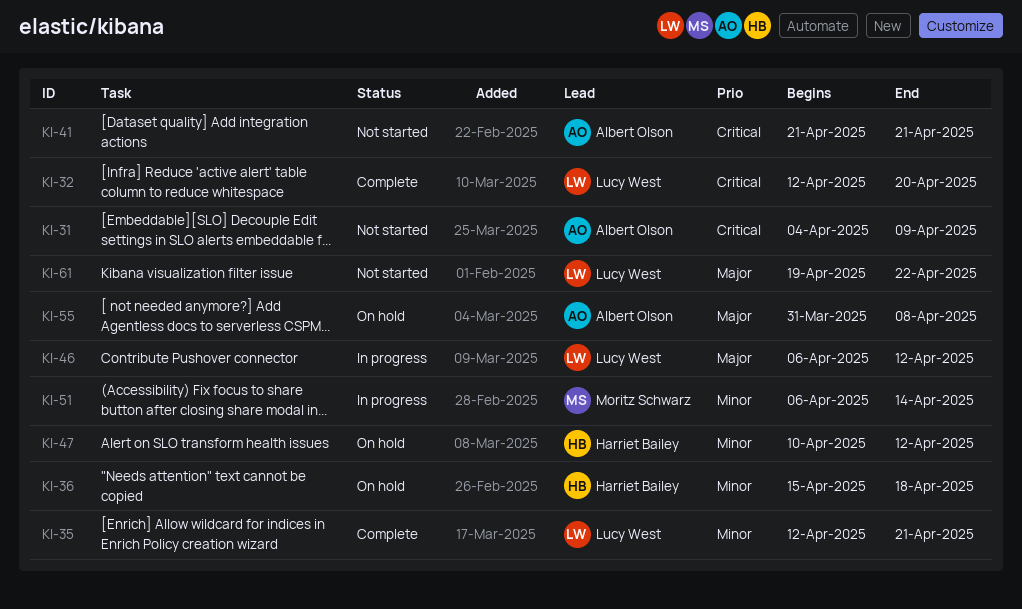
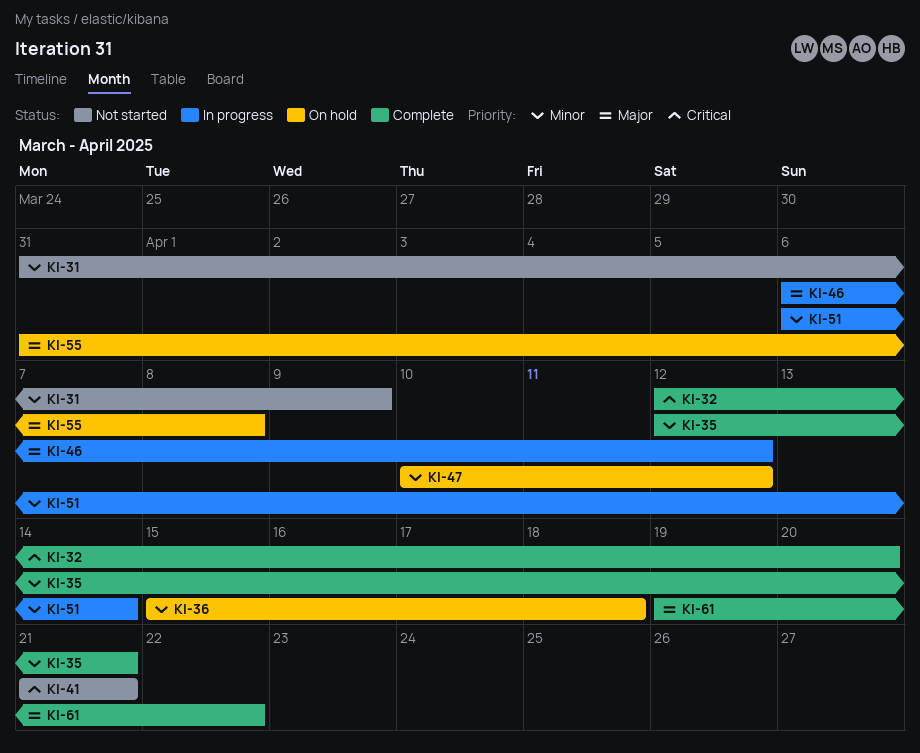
KI-31, priority: Critical -> Minor
KI-31, start: Apr 4 -> Mar 31
KI-61, status: Not started -> Complete

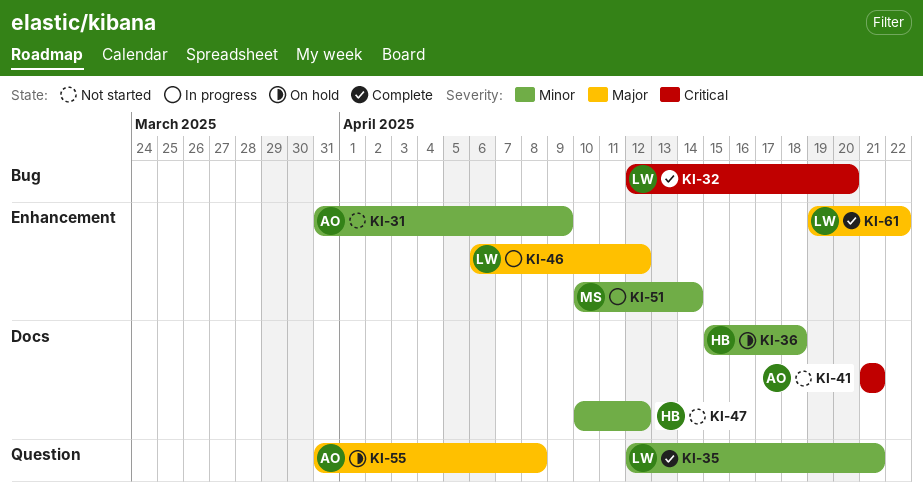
KI-47, status: On hold -> Not started
KI-51, start: Apr 6 -> Apr 10

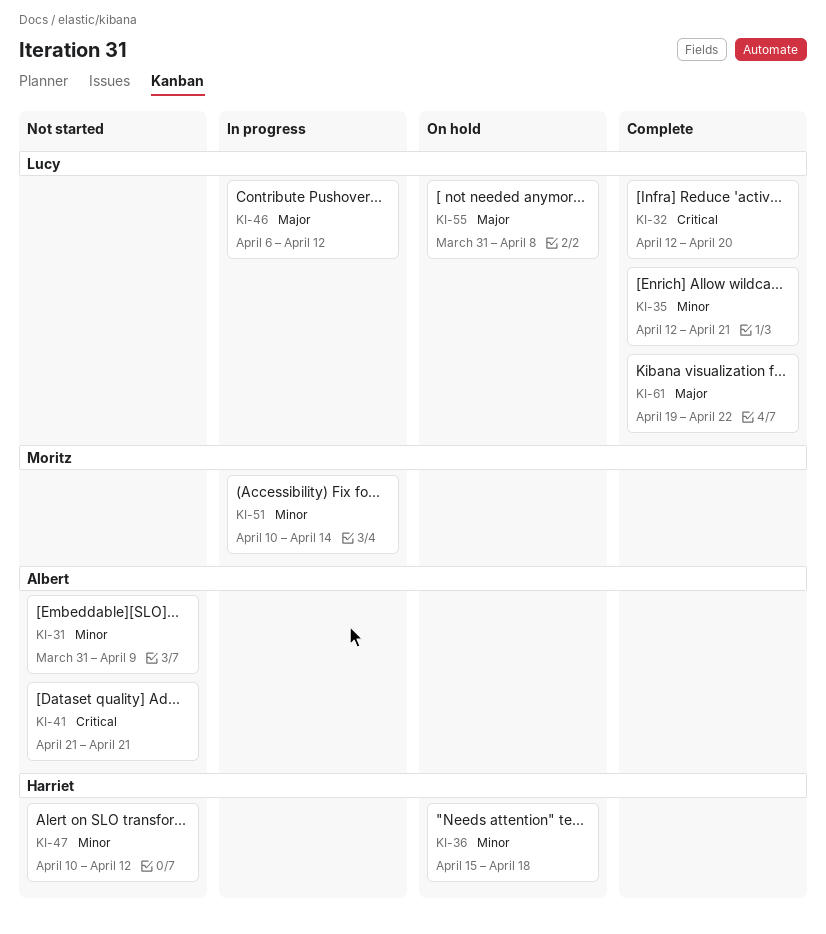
KI-55, owner: Albert -> Lucy

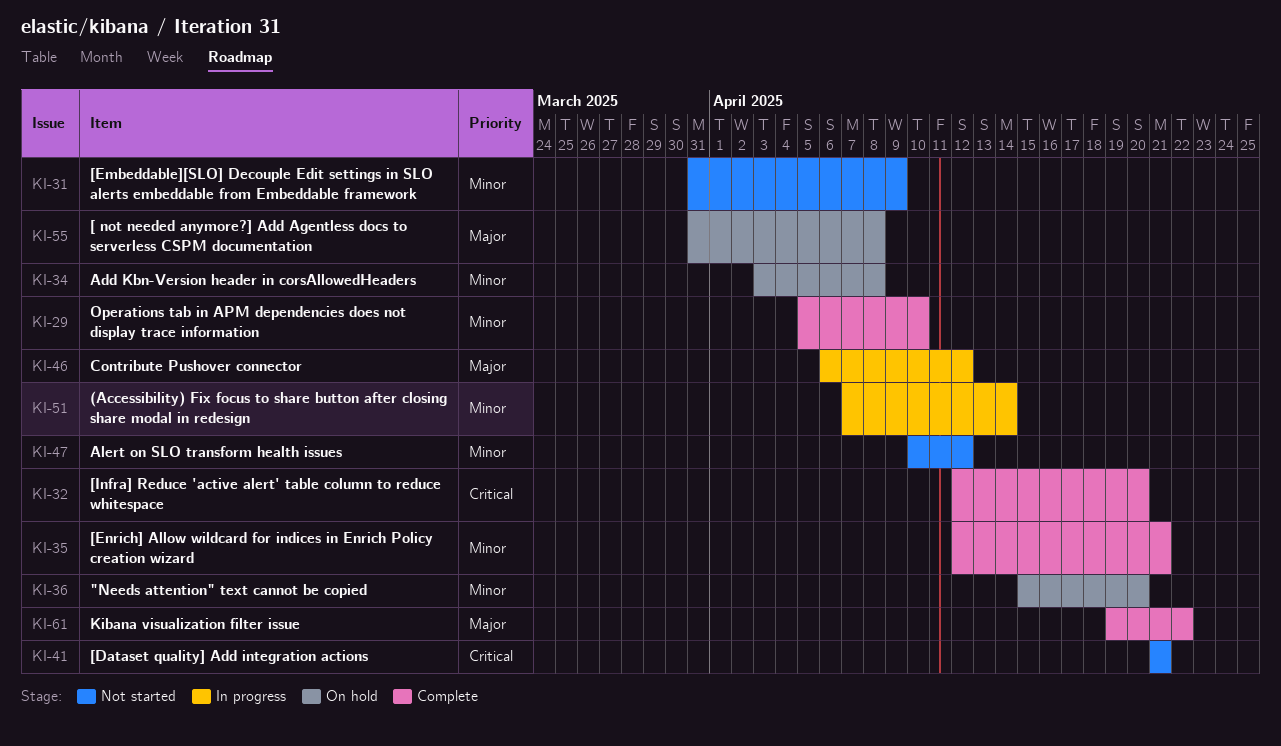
KI-29: none -> present
KI-34: none -> present
KI-36, due: Apr 18 -> Apr 20
KI-51, start: Apr 10 -> Apr 7

